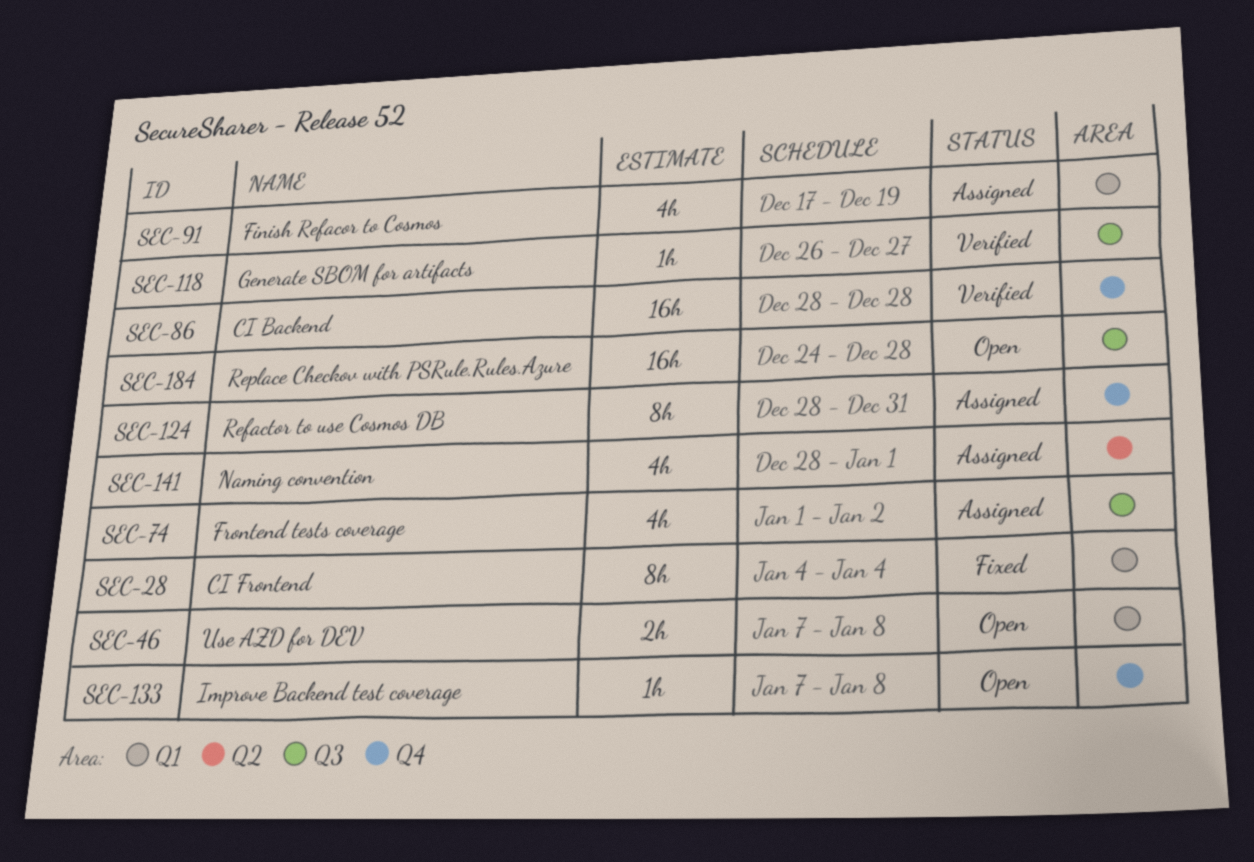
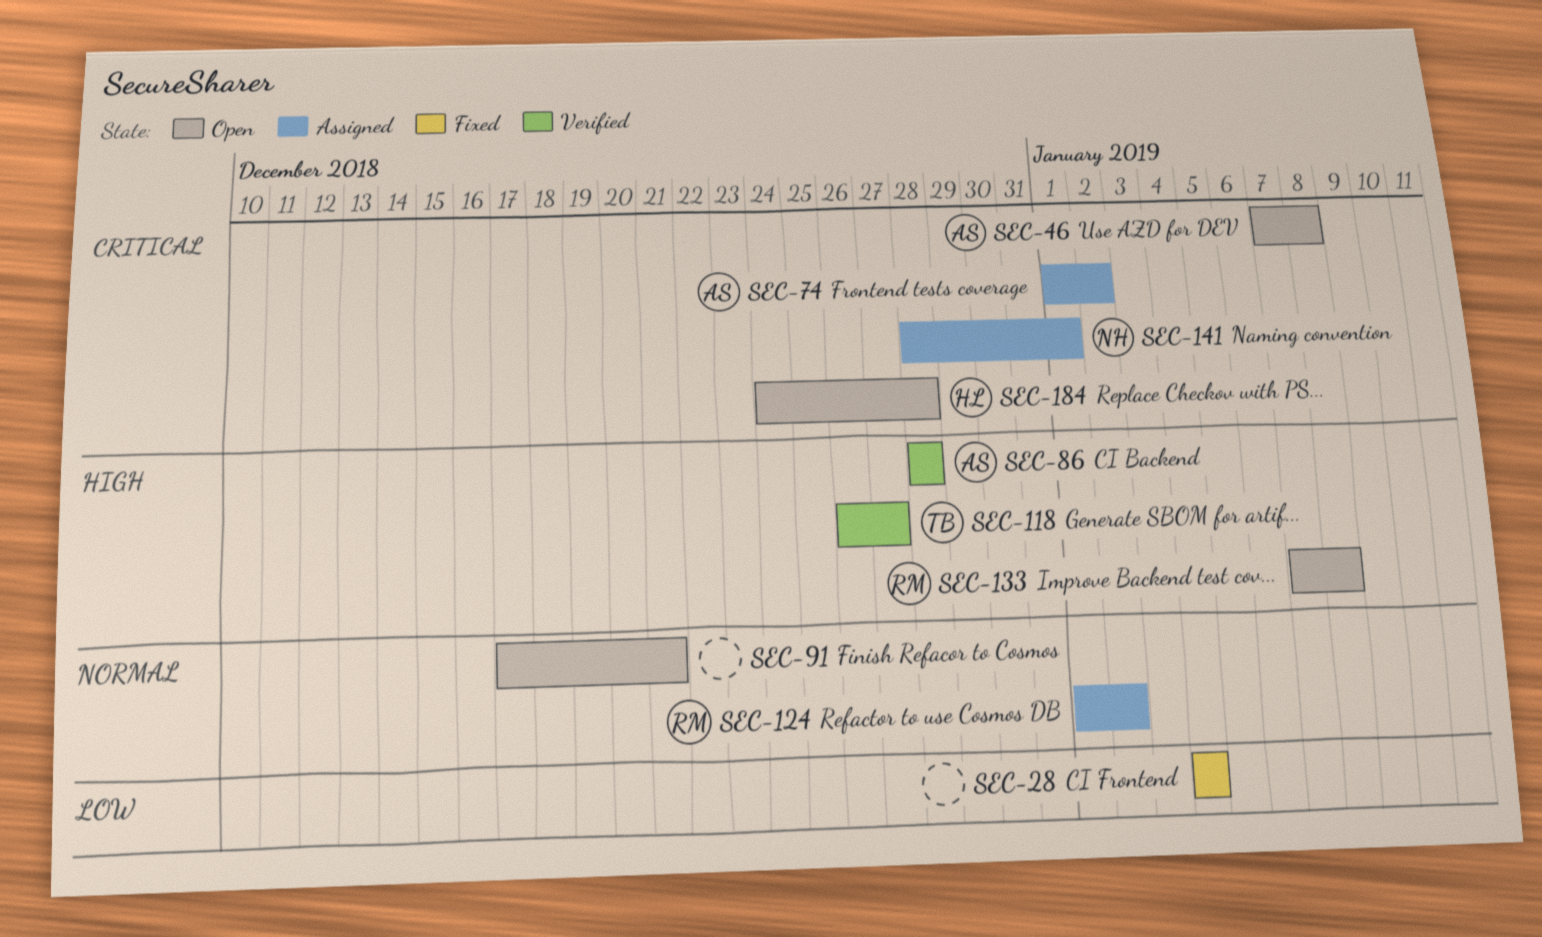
SEC-91, status: Assigned -> Open
SEC-91, due: Dec 19 -> Dec 21
SEC-124, start: Dec 28 -> Jan 1
SEC-124, due: Dec 31 -> Jan 2

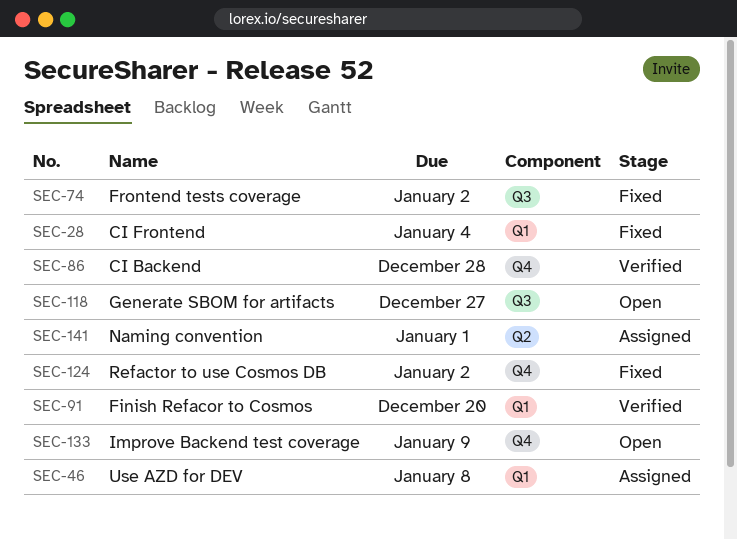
SEC-46, status: Open -> Assigned
SEC-74, status: Assigned -> Fixed
SEC-91, status: Open -> Verified
SEC-91, due: Dec 21 -> Dec 20
SEC-118, status: Verified -> Open
SEC-124, status: Assigned -> Fixed
SEC-133, due: Jan 8 -> Jan 9
SEC-184: present -> none

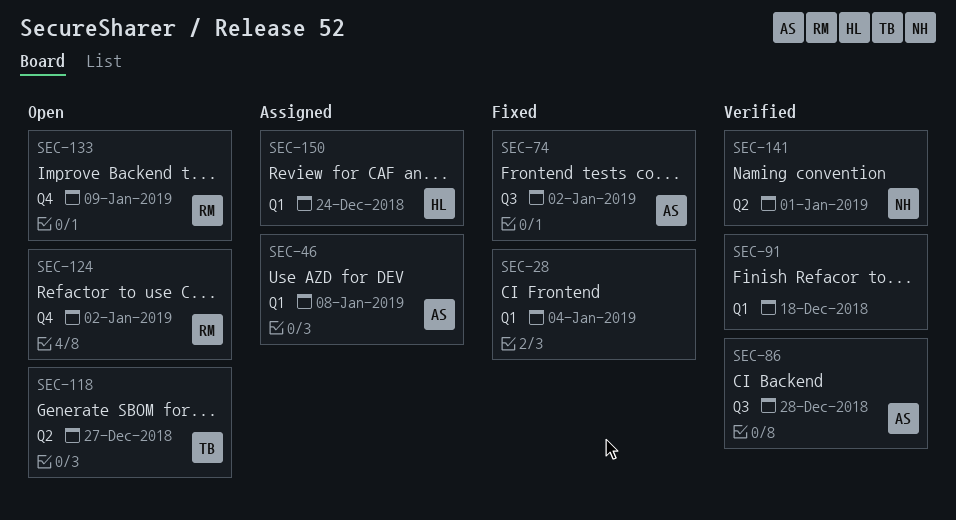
SEC-86, label: Q4 -> Q3
SEC-91, due: Dec 20 -> Dec 18
SEC-118, label: Q3 -> Q2
SEC-124, status: Fixed -> Open
SEC-141, status: Assigned -> Verified
SEC-150: none -> present

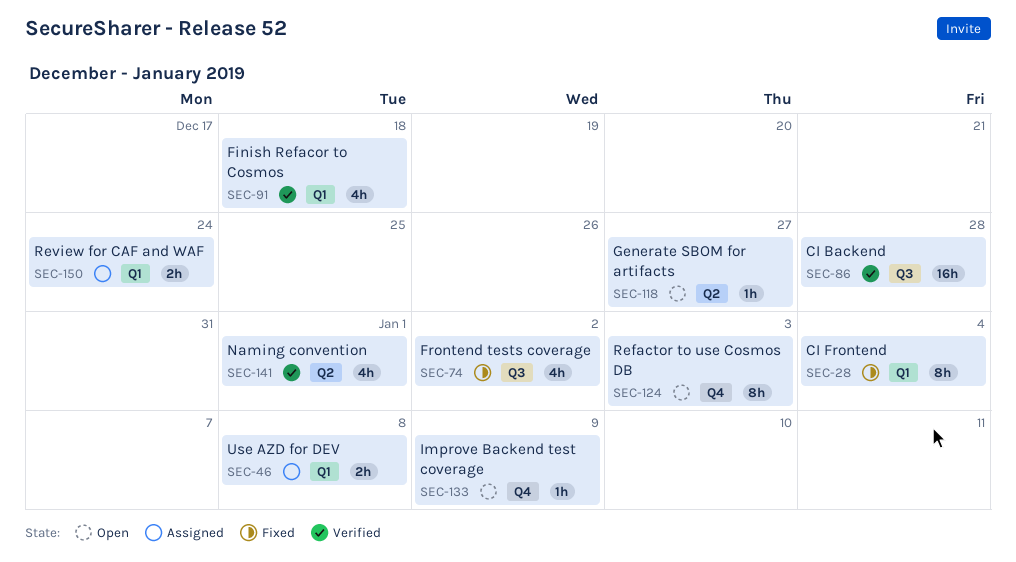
SEC-124, due: Jan 2 -> Jan 3

